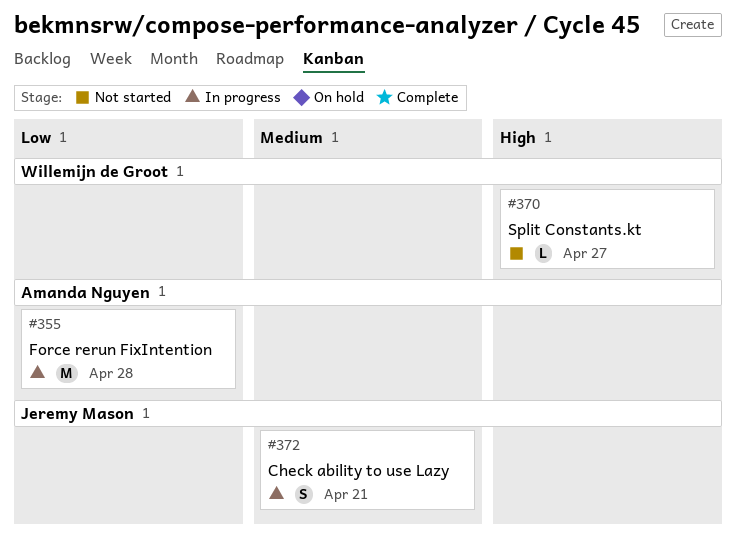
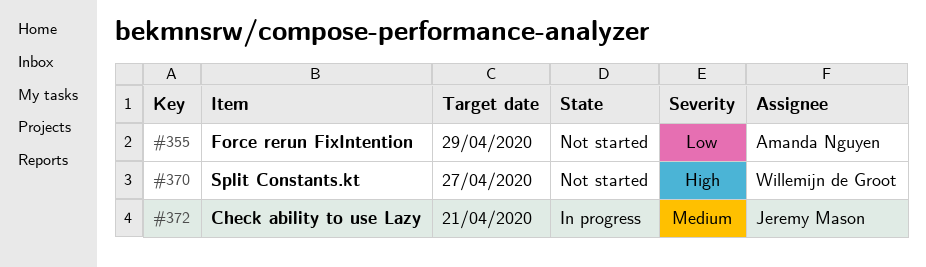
#355, status: In progress -> Not started
#355, due: Apr 28 -> Apr 29

